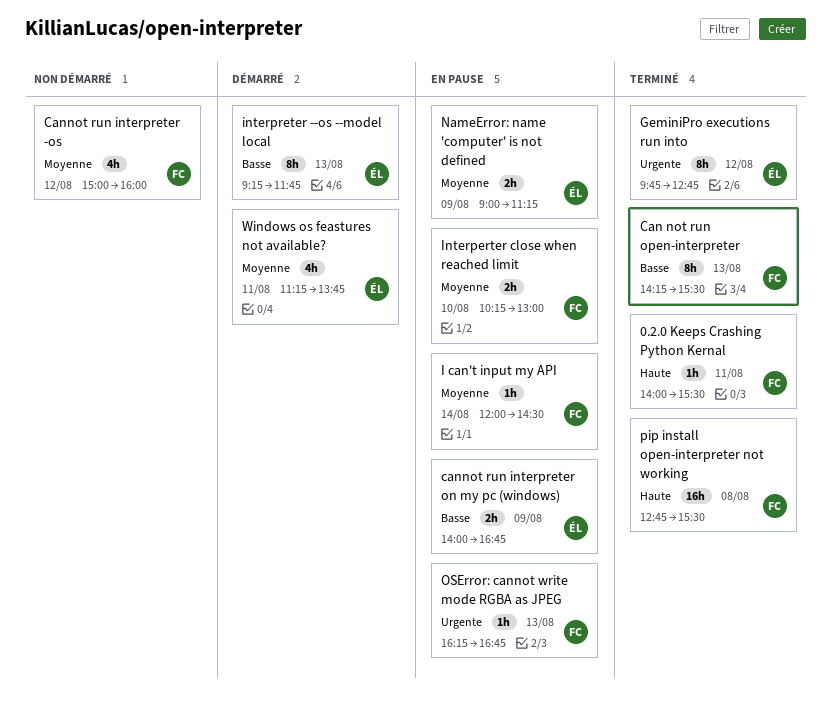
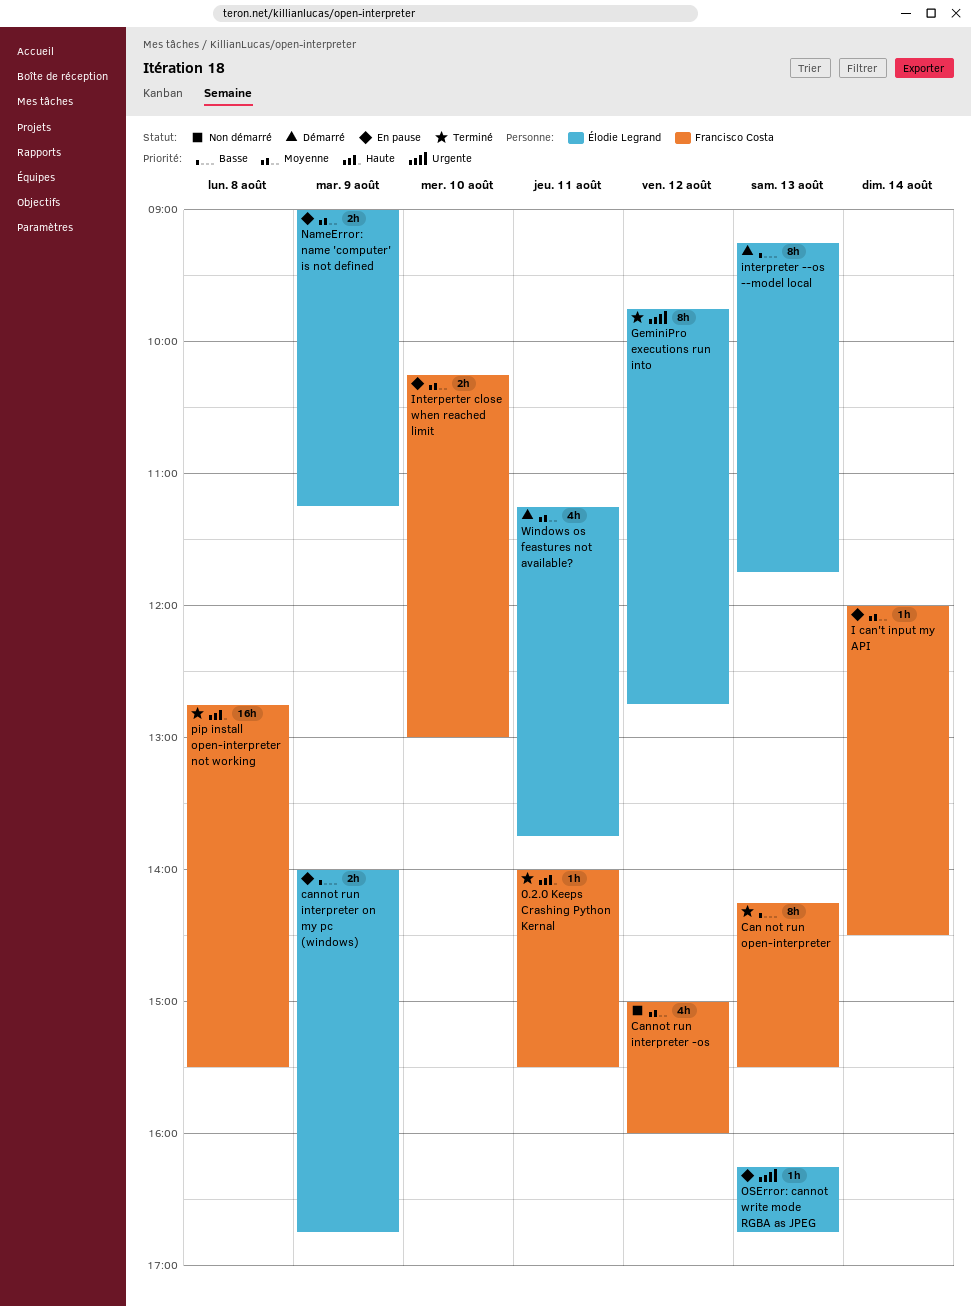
OSError: cannot write mode RGBA as JPEG, owner: Francisco Costa -> Élodie Legrand

